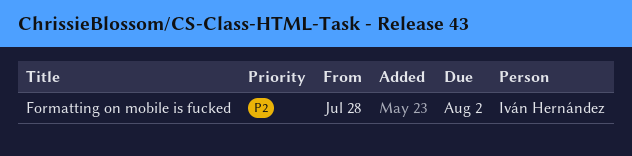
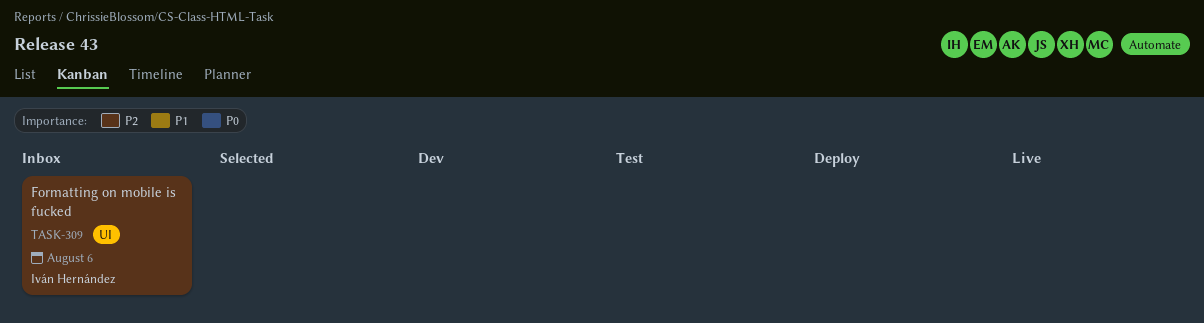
Formatting on mobile is fucked, due: Aug 2 -> Aug 6

